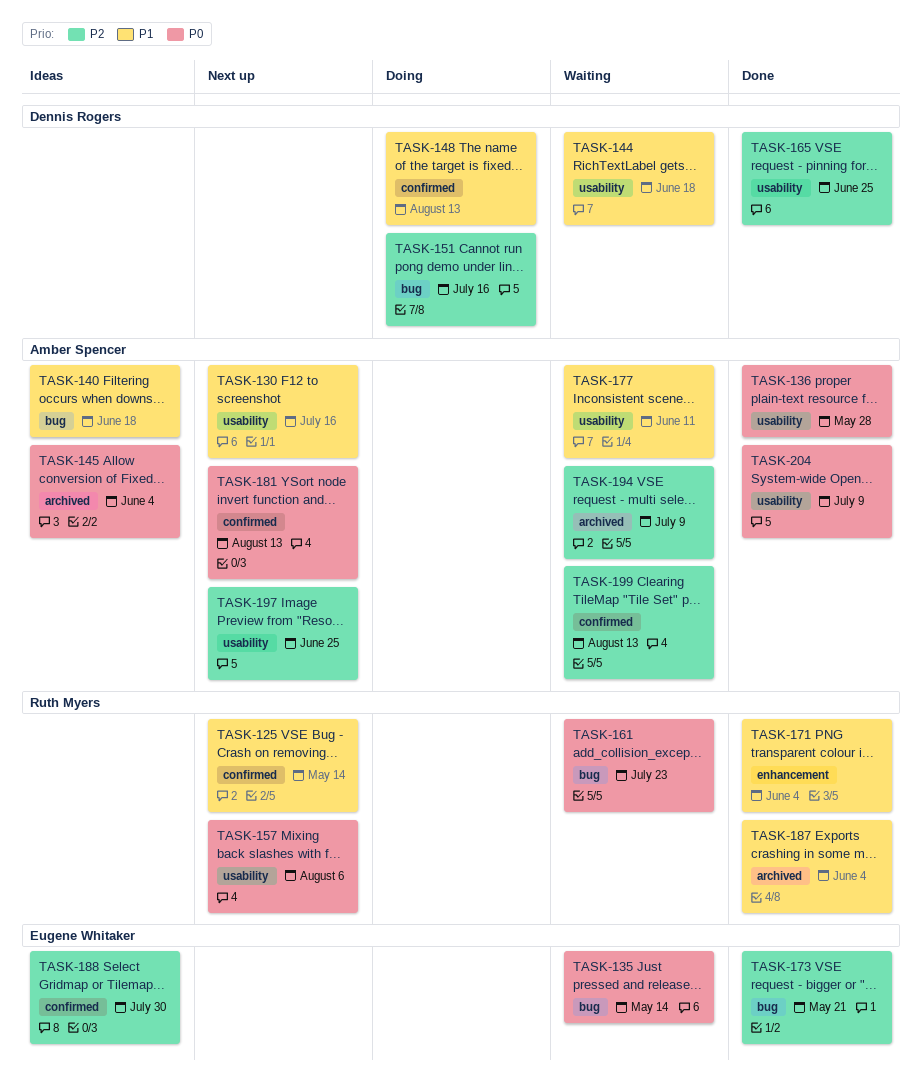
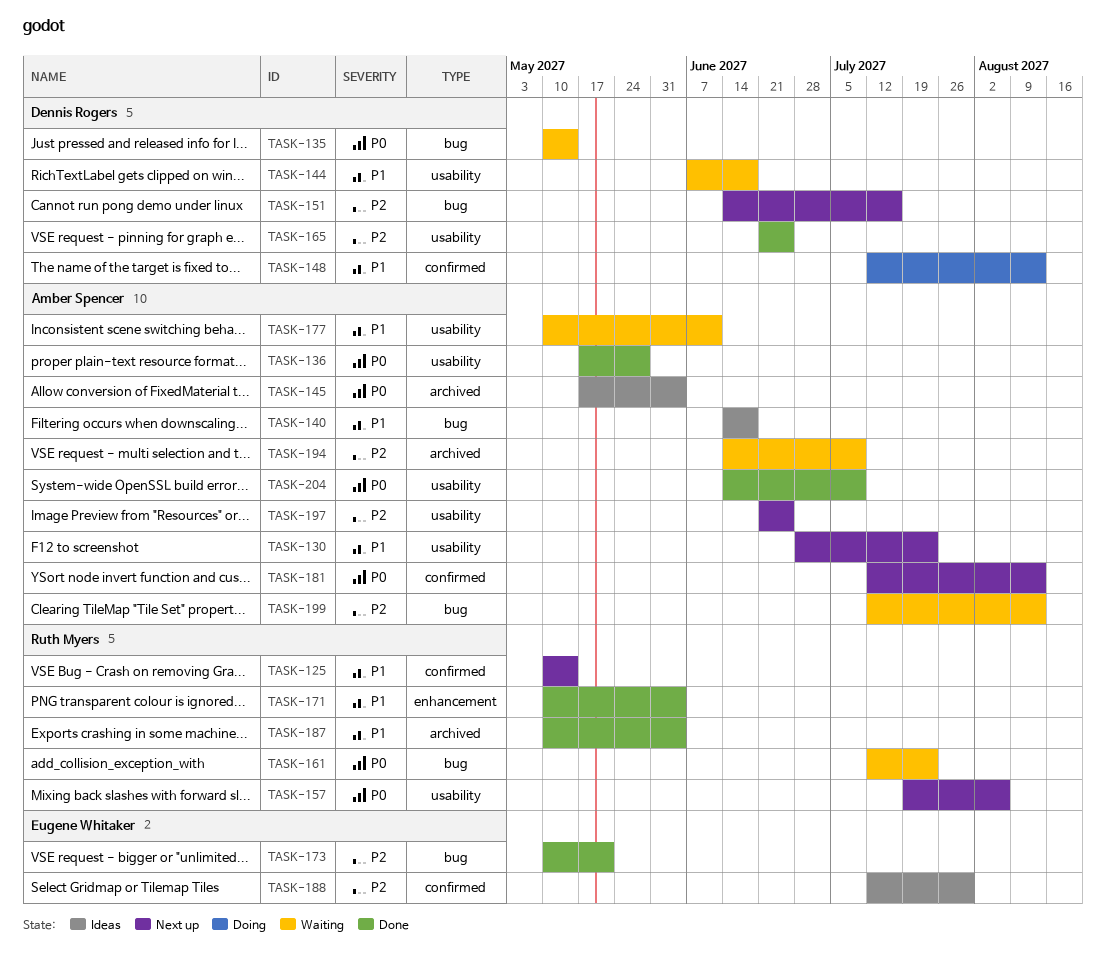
TASK-130, due: Jul 16 -> Jul 23
TASK-135, owner: Eugene Whitaker -> Dennis Rogers
TASK-151, status: Doing -> Next up
TASK-199, label: confirmed -> bug

